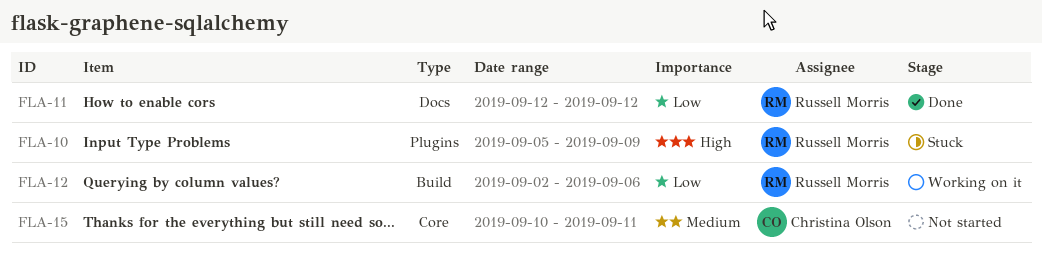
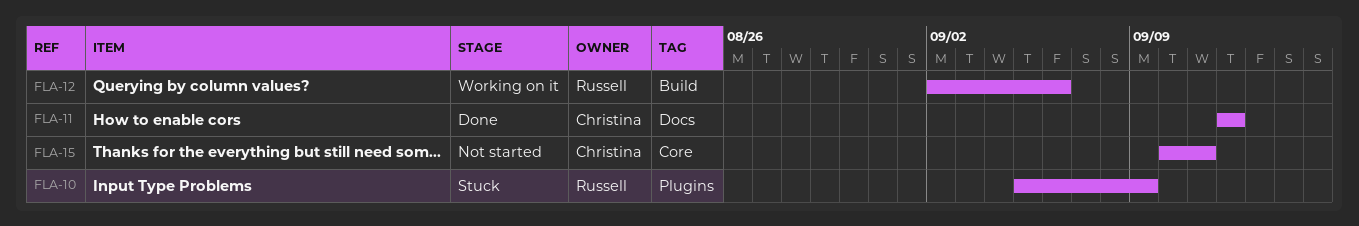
FLA-11, owner: Russell Morris -> Christina Olson

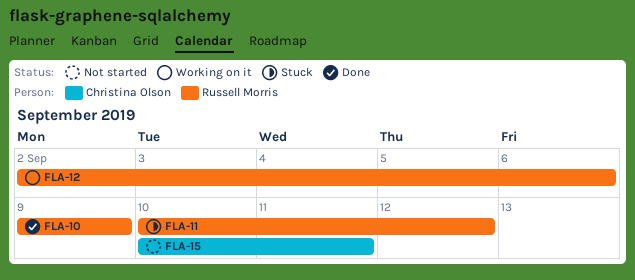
FLA-10, status: Stuck -> Done
FLA-10, start: Sep 5 -> Sep 9
FLA-11, status: Done -> Stuck
FLA-11, owner: Christina Olson -> Russell Morris
FLA-11, start: Sep 12 -> Sep 10

